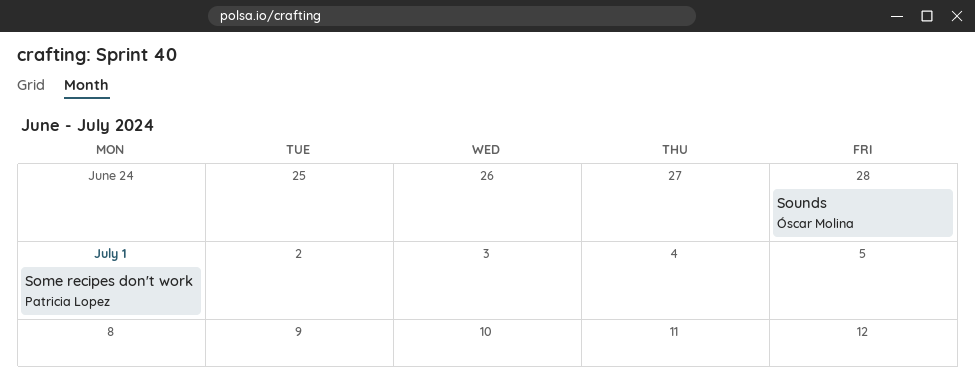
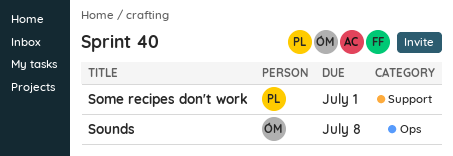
Sounds, due: Jun 28 -> Jul 8

